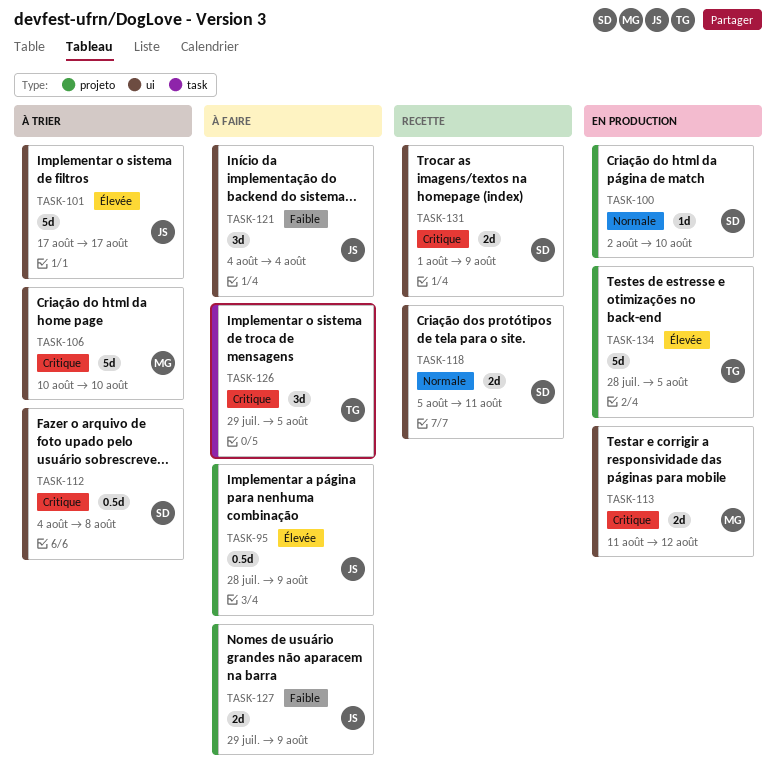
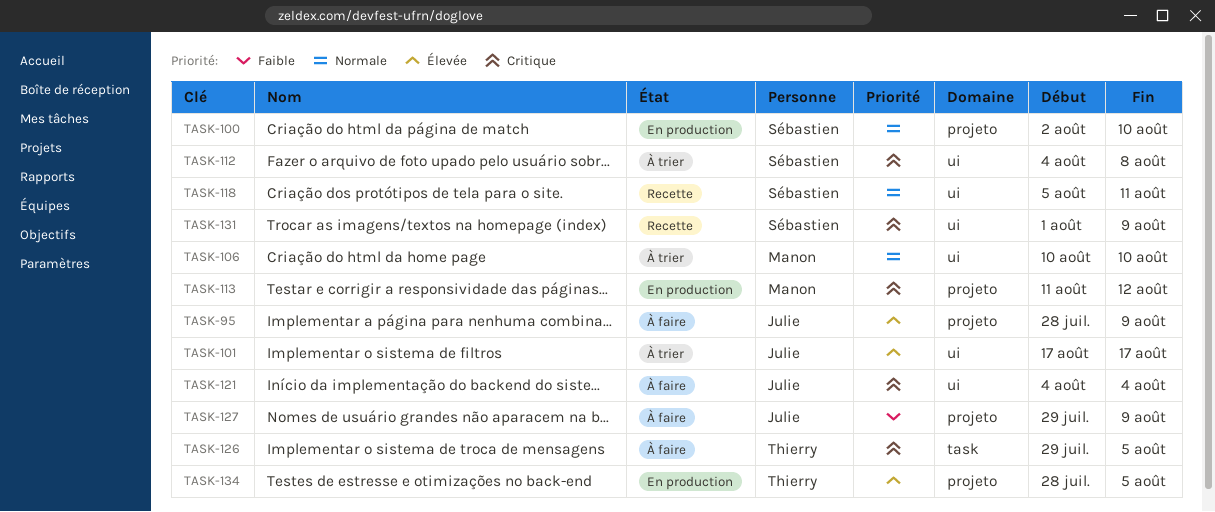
TASK-106, priority: Critique -> Normale
TASK-113, label: ui -> projeto
TASK-121, priority: Faible -> Critique

